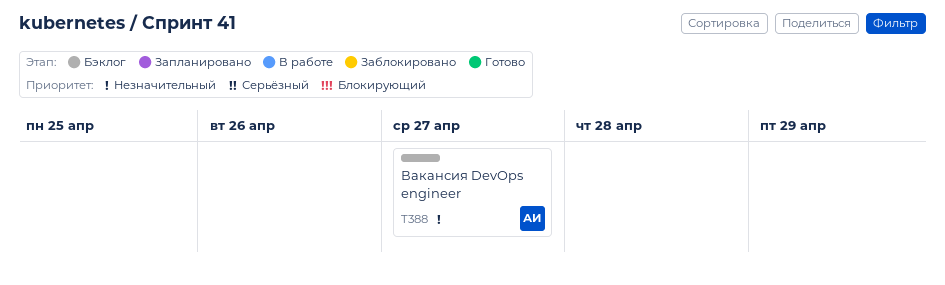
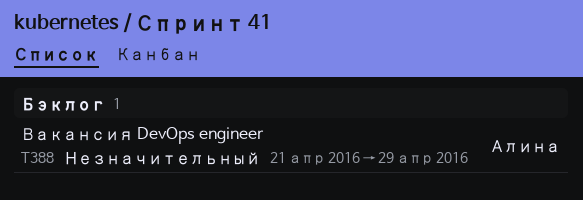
T388, due: Apr 27 -> Apr 29

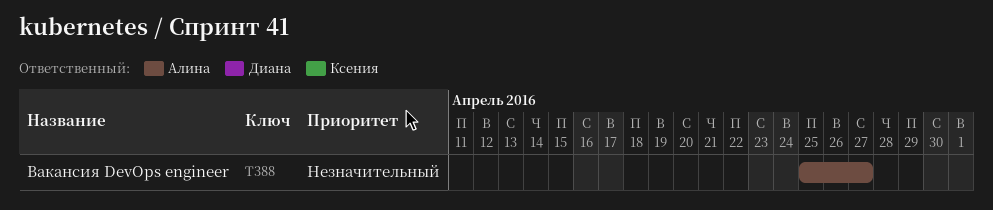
T388, start: Apr 21 -> Apr 25
T388, due: Apr 29 -> Apr 27

